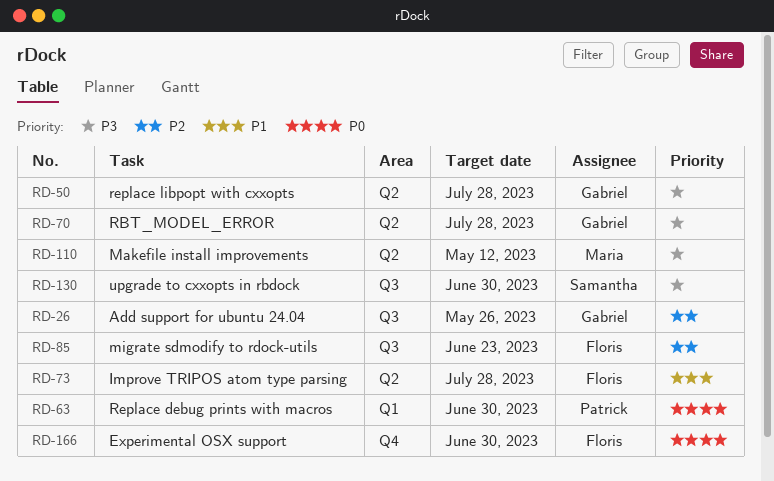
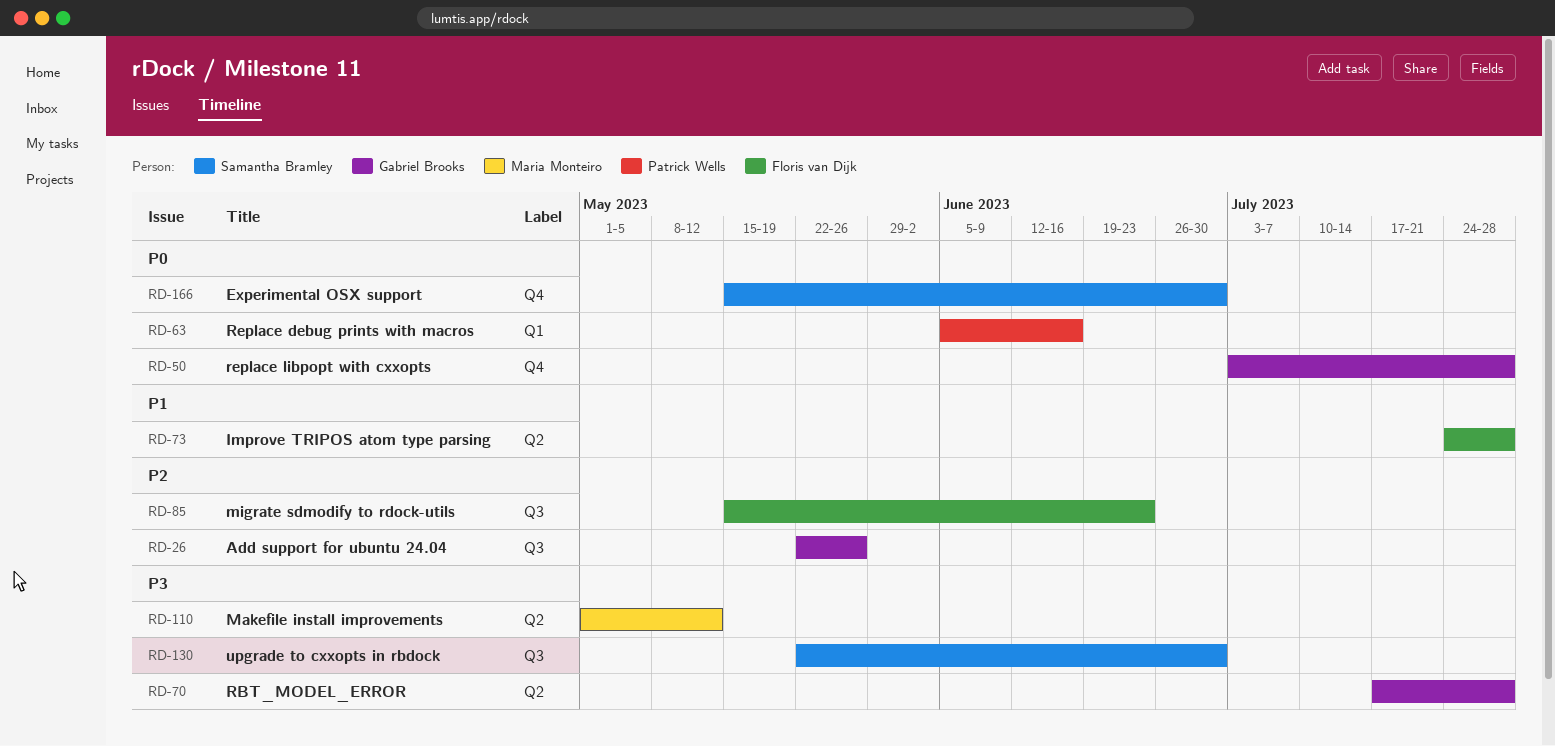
RD-50, priority: P3 -> P0
RD-50, label: Q2 -> Q4
RD-63, due: Jun 30 -> Jun 16
RD-166, owner: Floris van Dijk -> Samantha Bramley

